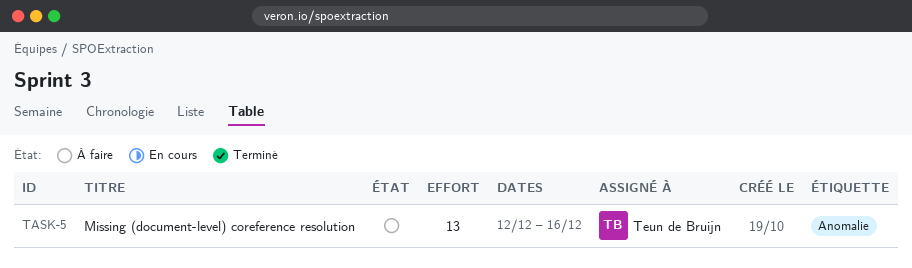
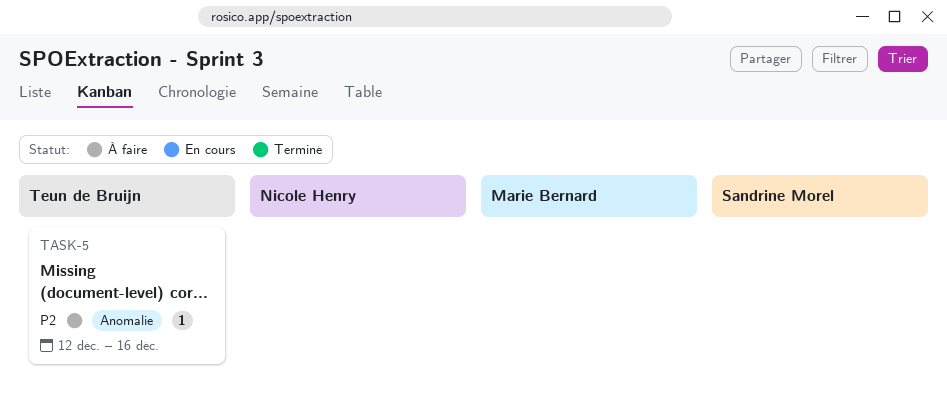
TASK-5, estimate: 13 -> 1

